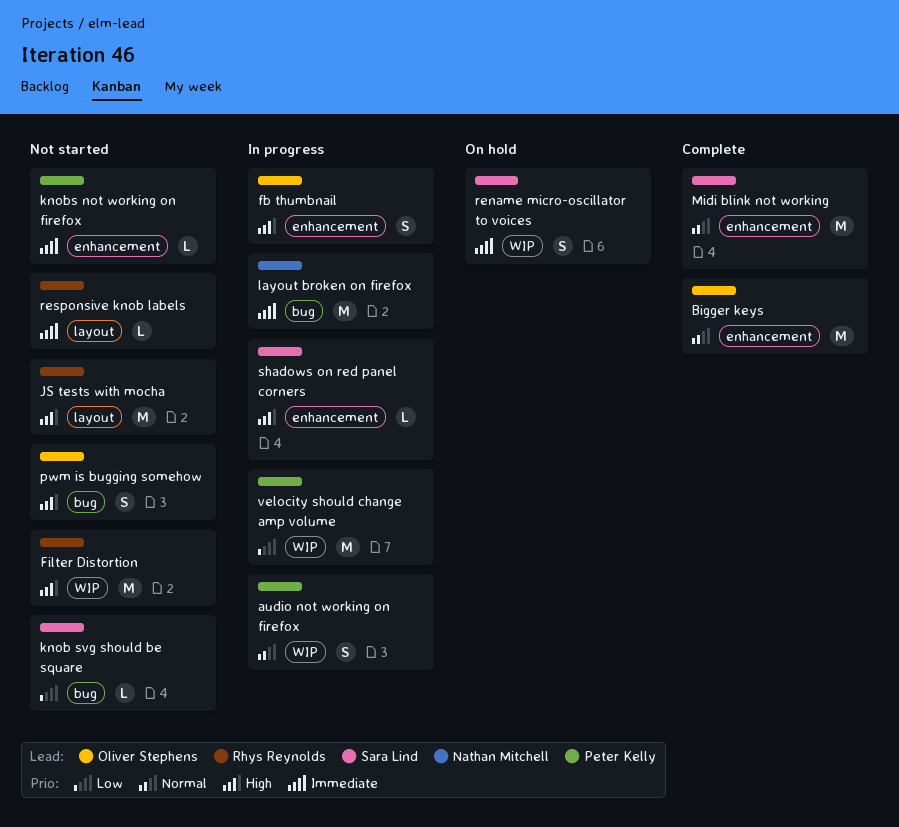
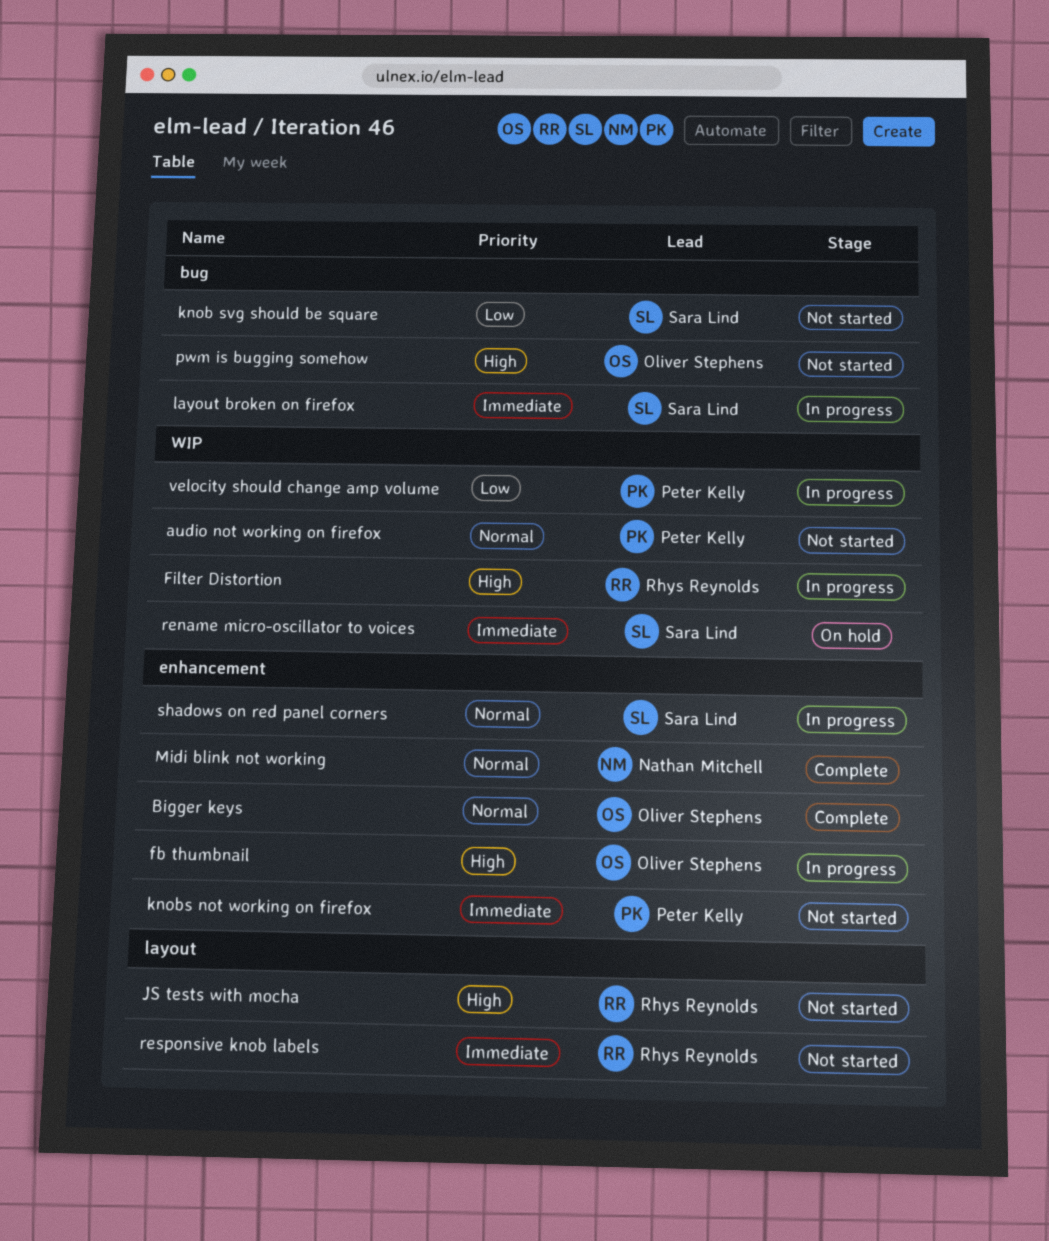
audio not working on firefox, status: In progress -> Not started
Filter Distortion, status: Not started -> In progress
layout broken on firefox, owner: Nathan Mitchell -> Sara Lind
Midi blink not working, owner: Sara Lind -> Nathan Mitchell
shadows on red panel corners, priority: High -> Normal

